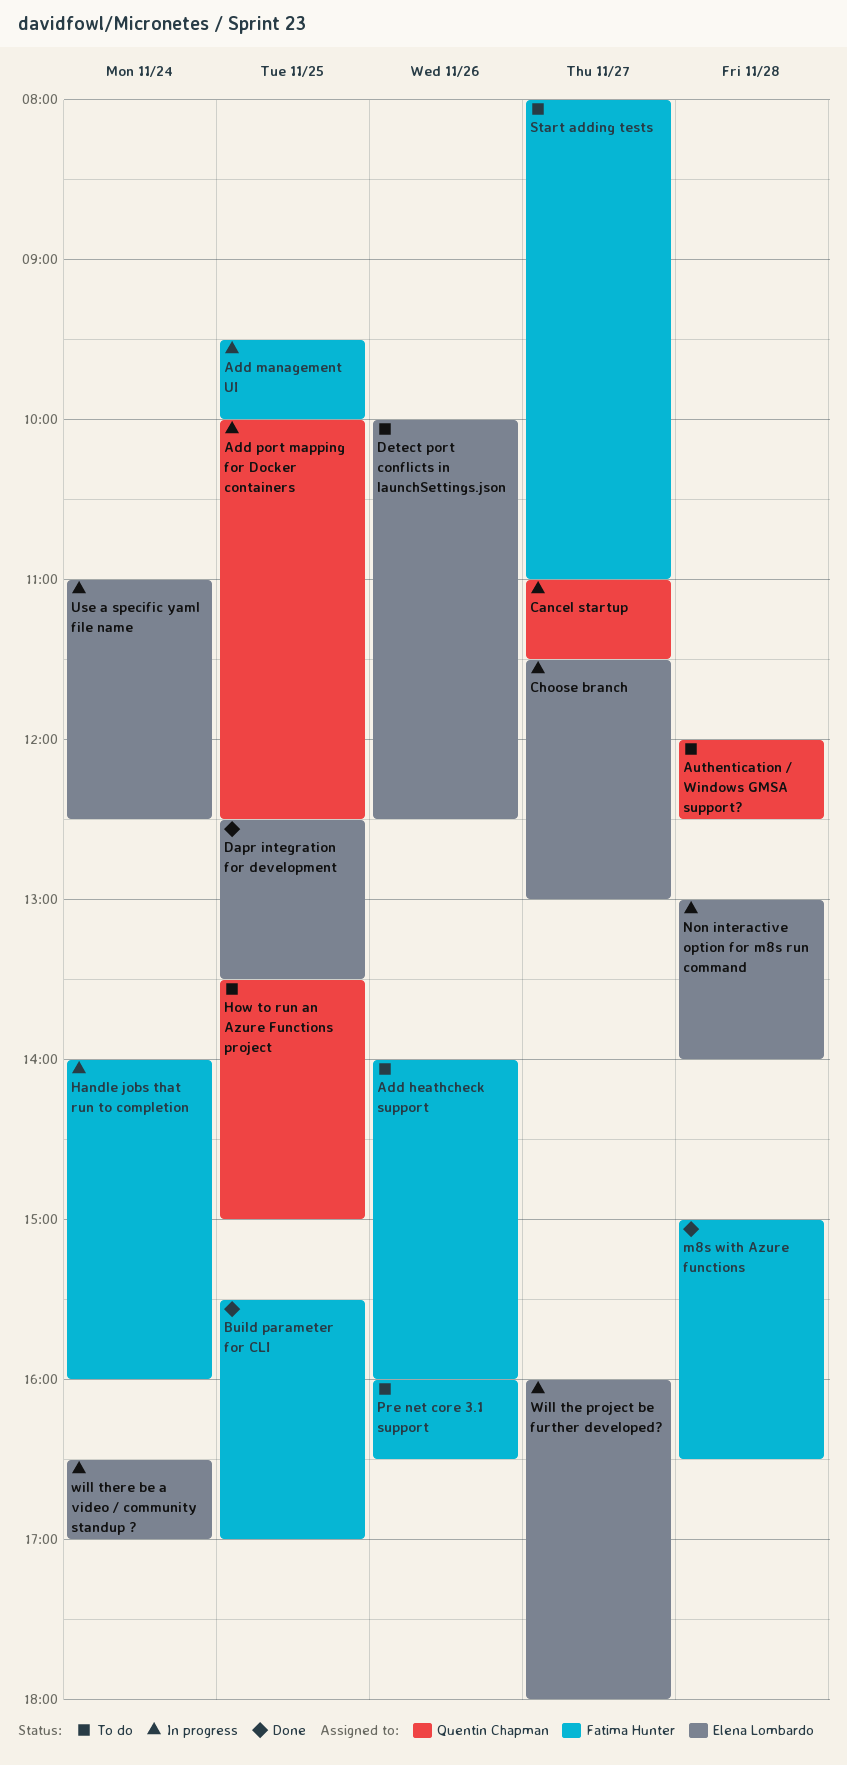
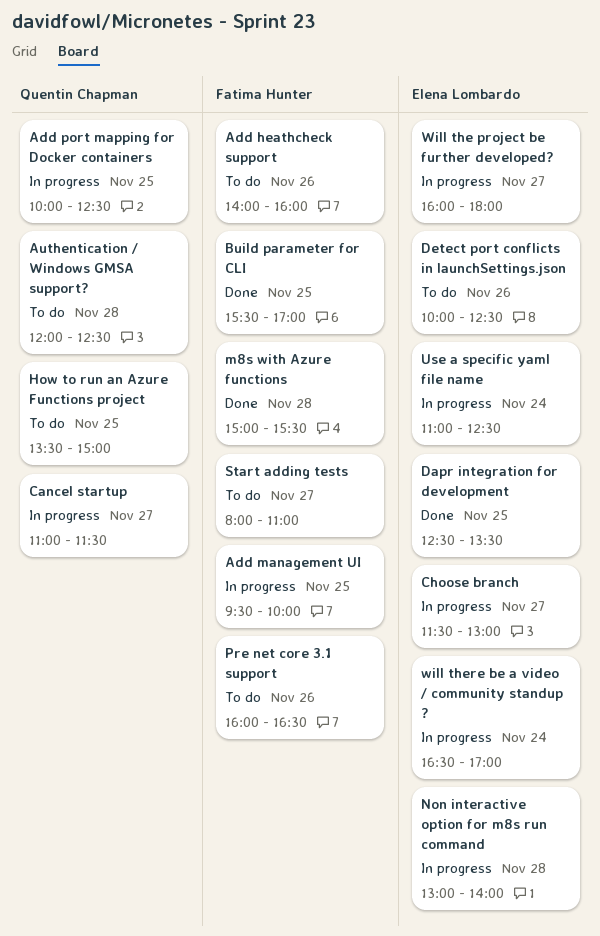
Handle jobs that run to completion: present -> none
m8s with Azure functions, ends: 16:30 -> 15:30

